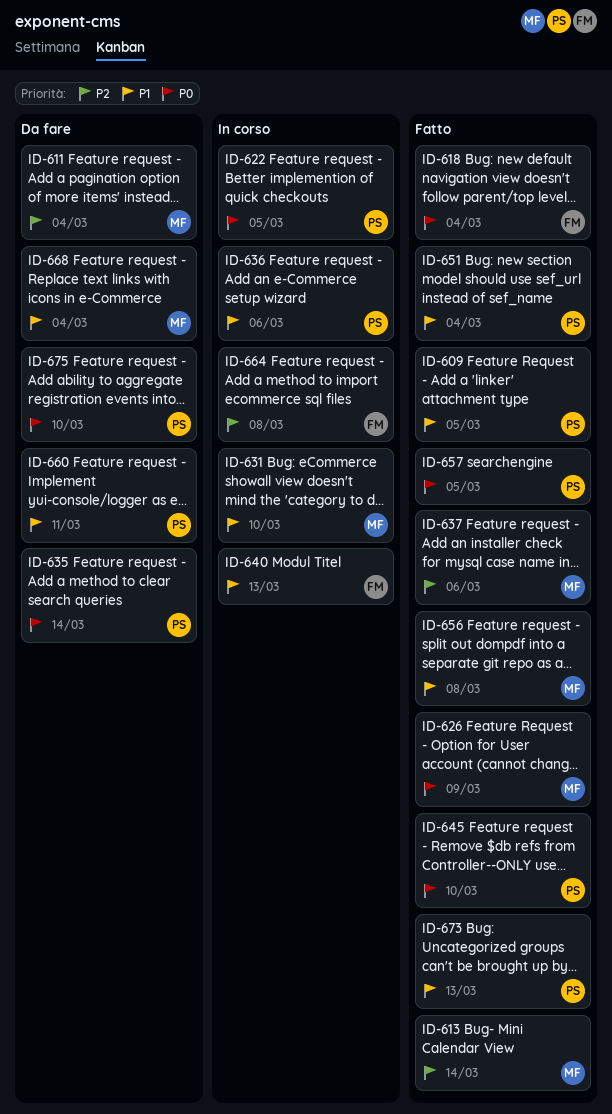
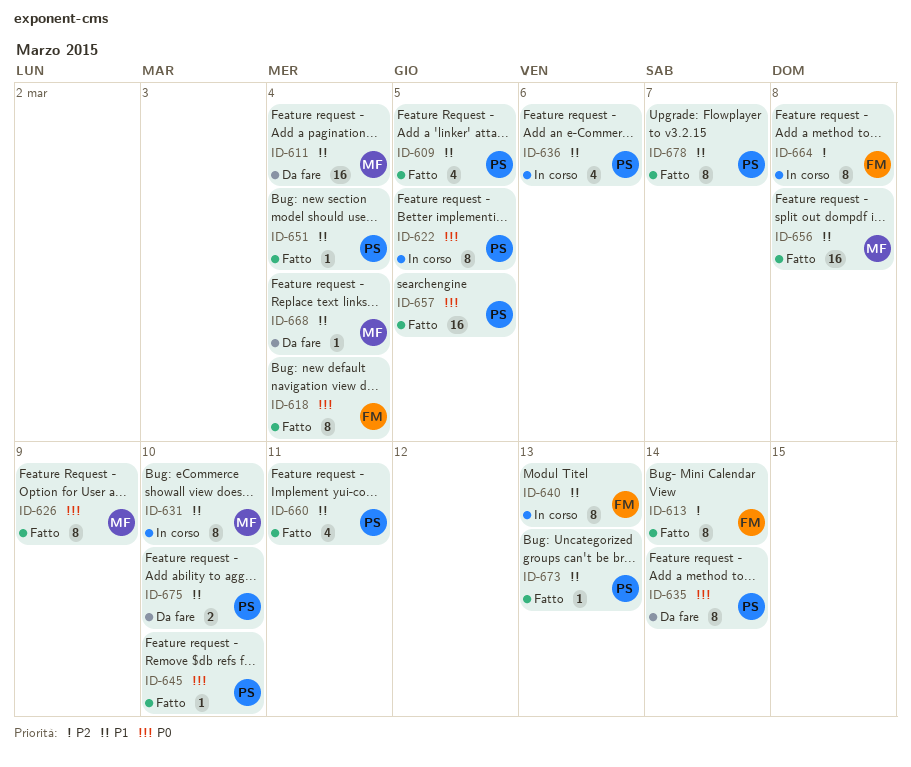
ID-611, priority: P2 -> P1
ID-613, owner: MF -> FM
ID-637: present -> none
ID-660, status: Da fare -> Fatto
ID-675, priority: P0 -> P1
ID-678: none -> present

